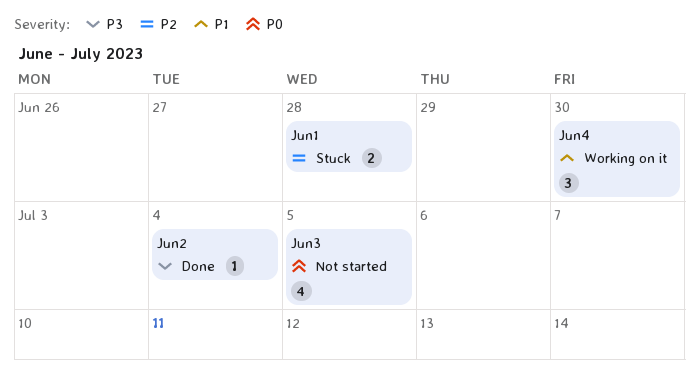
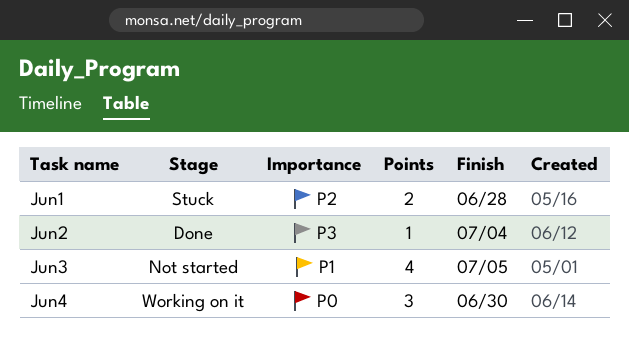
Jun3, priority: P0 -> P1
Jun4, priority: P1 -> P0

